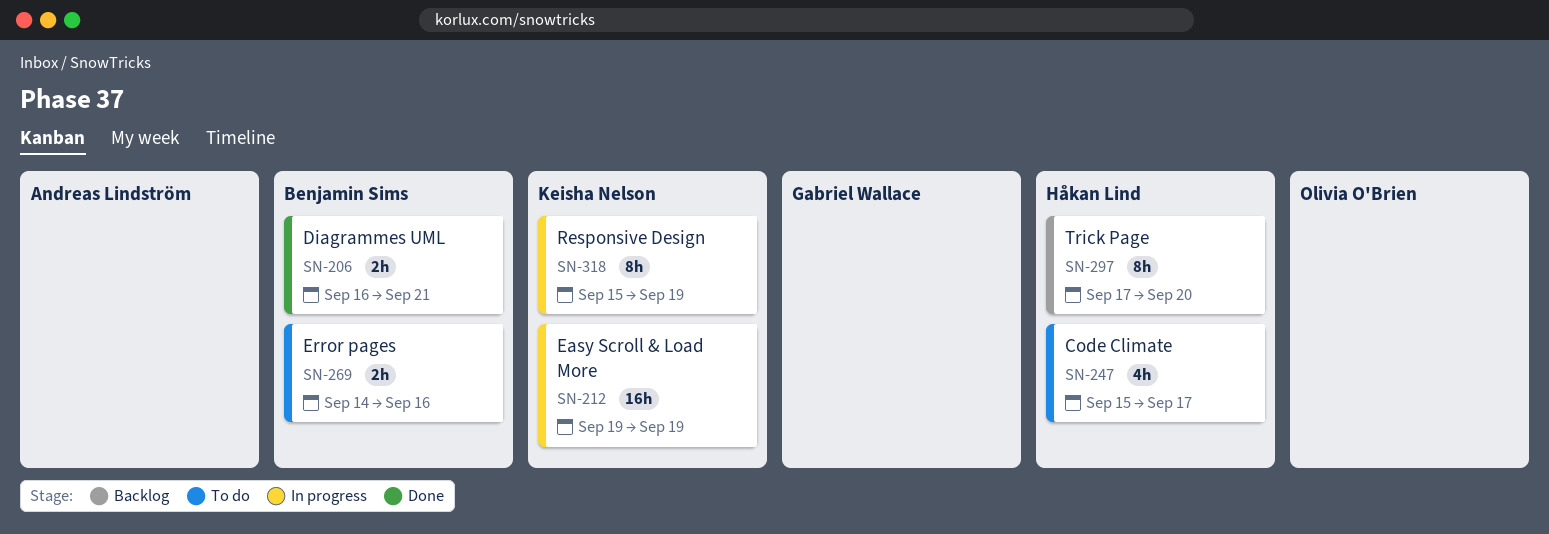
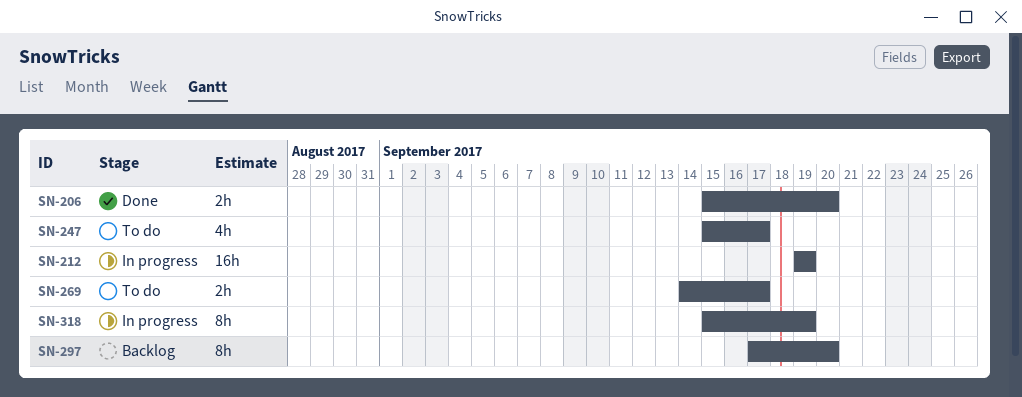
SN-206, start: Sep 16 -> Sep 15
SN-206, due: Sep 21 -> Sep 20
SN-269, due: Sep 16 -> Sep 17

